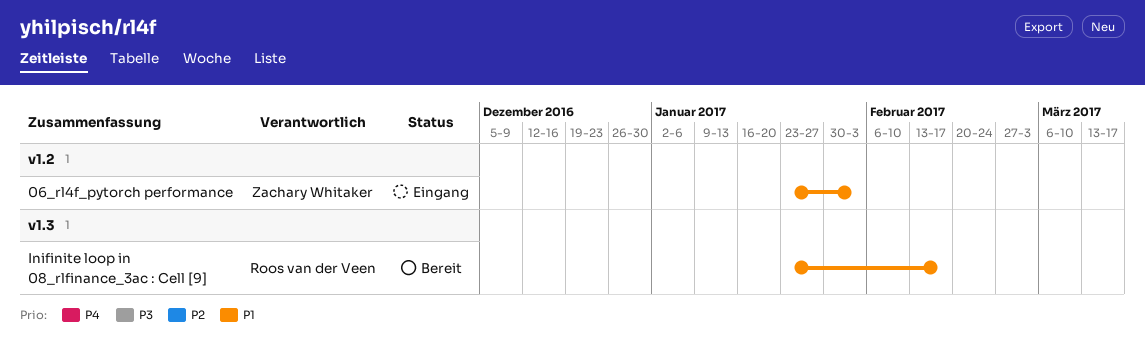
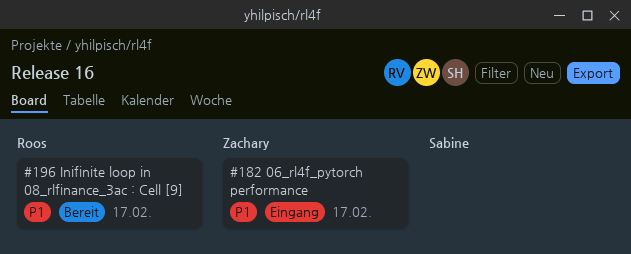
06_rl4f_pytorch performance, due: Feb 3 -> Feb 17

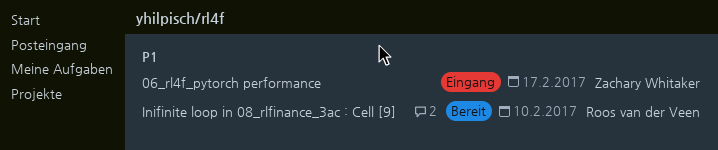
Inifinite loop in 08_rlfinance_3ac : Cell [9], due: Feb 17 -> Feb 10

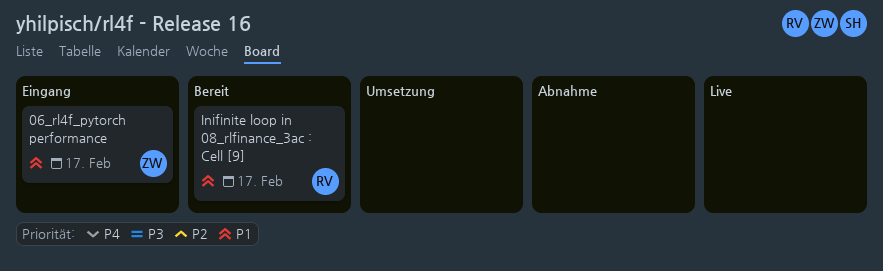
Inifinite loop in 08_rlfinance_3ac : Cell [9], due: Feb 10 -> Feb 17

